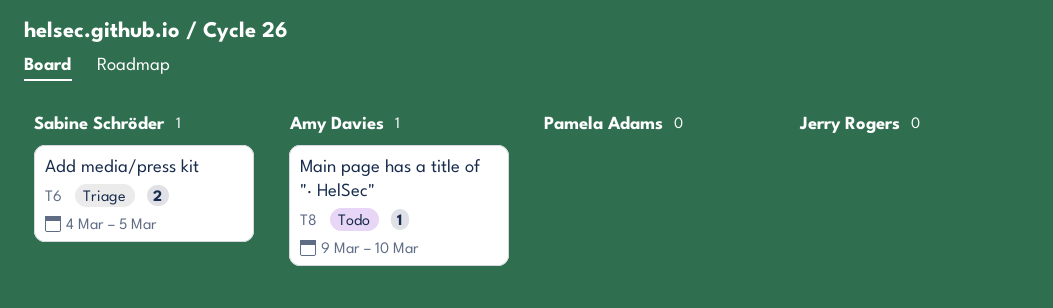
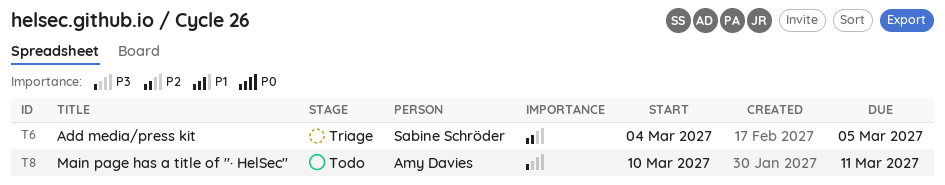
T8, start: Mar 9 -> Mar 10
T8, due: Mar 10 -> Mar 11

